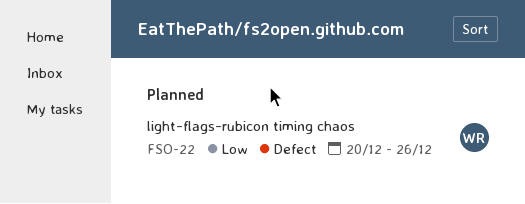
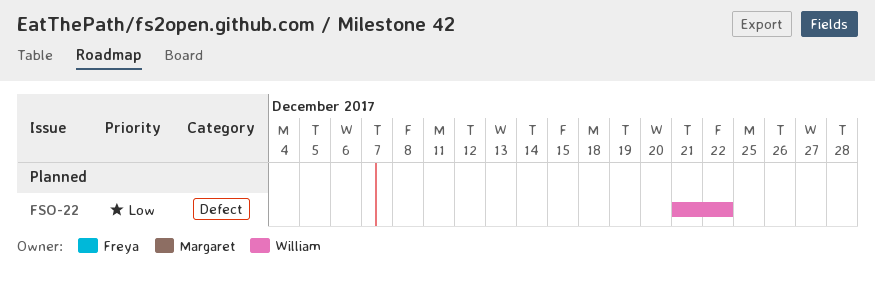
FSO-22, start: Dec 20 -> Dec 21
FSO-22, due: Dec 26 -> Dec 22

